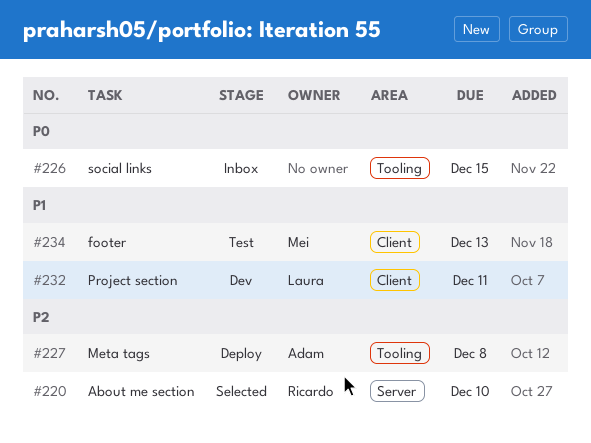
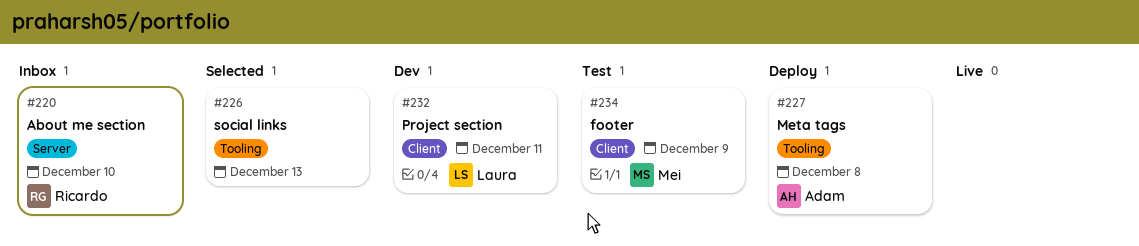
#220, status: Selected -> Inbox
#226, status: Inbox -> Selected
#226, due: Dec 15 -> Dec 13
#234, due: Dec 13 -> Dec 9

